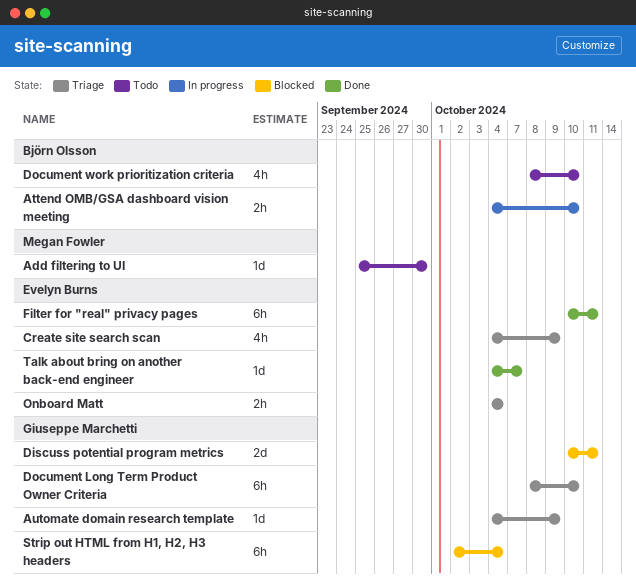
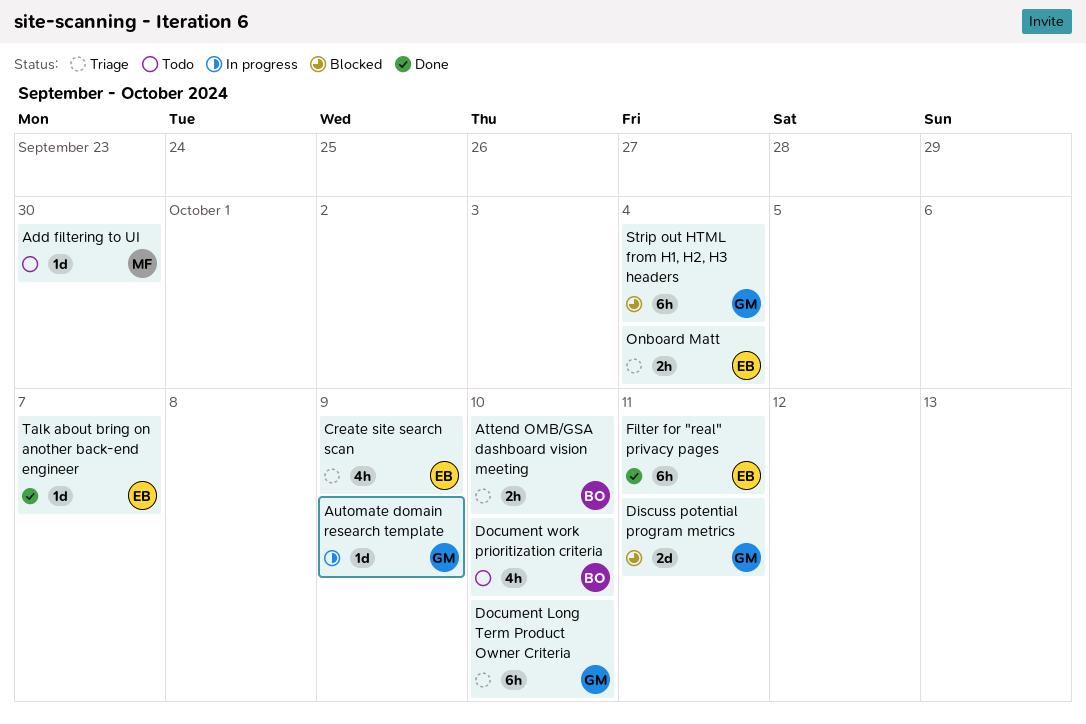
Attend OMB/GSA dashboard vision meeting, status: In progress -> Triage
Automate domain research template, status: Triage -> In progress

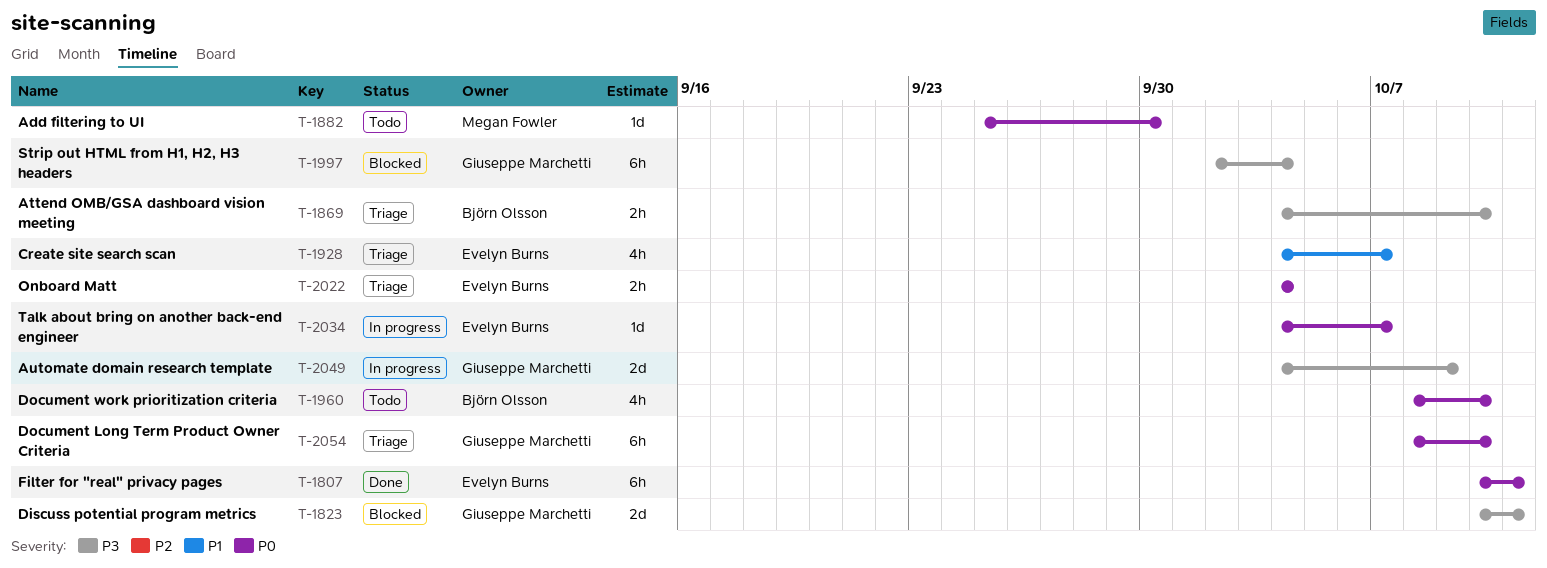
Automate domain research template, estimate: 1d -> 2d
Create site search scan, due: Oct 9 -> Oct 7
Talk about bring on another back-end engineer, status: Done -> In progress

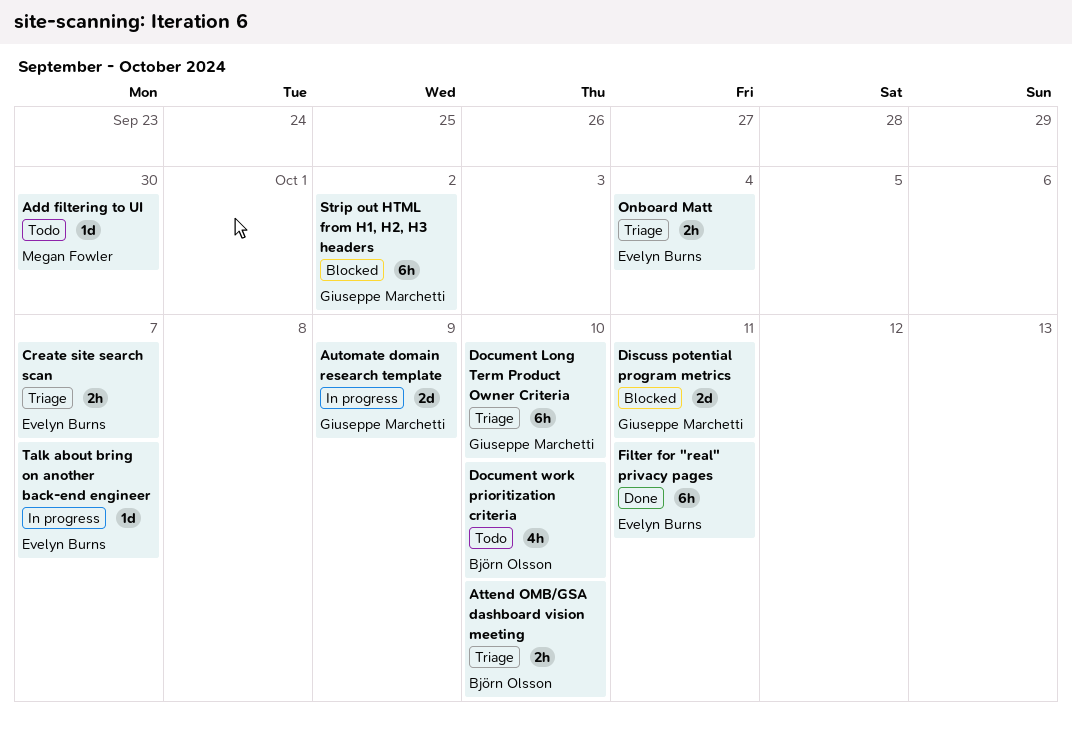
Create site search scan, estimate: 4h -> 2h
Strip out HTML from H1, H2, H3 headers, due: Oct 4 -> Oct 2

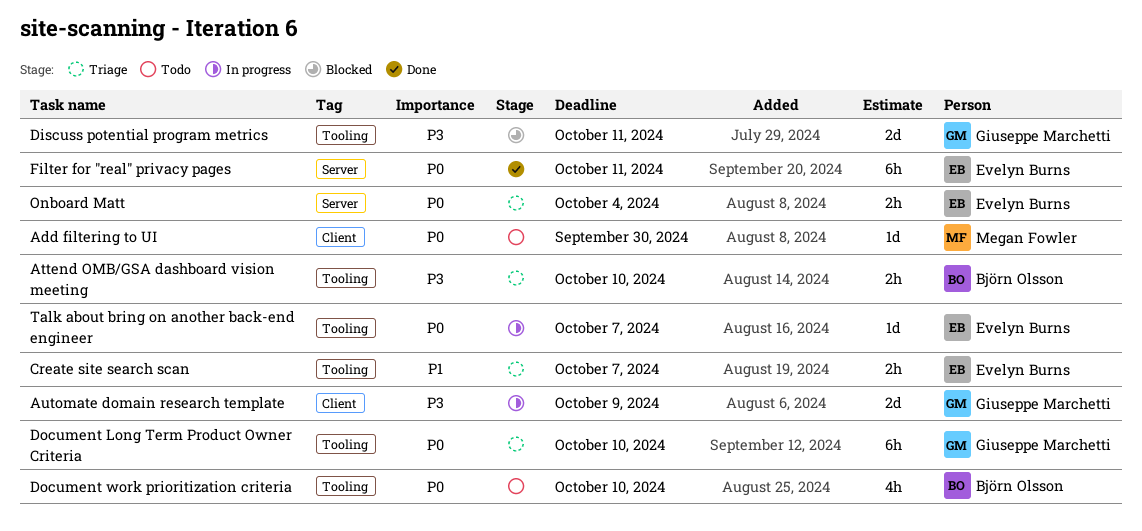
Strip out HTML from H1, H2, H3 headers: present -> none

